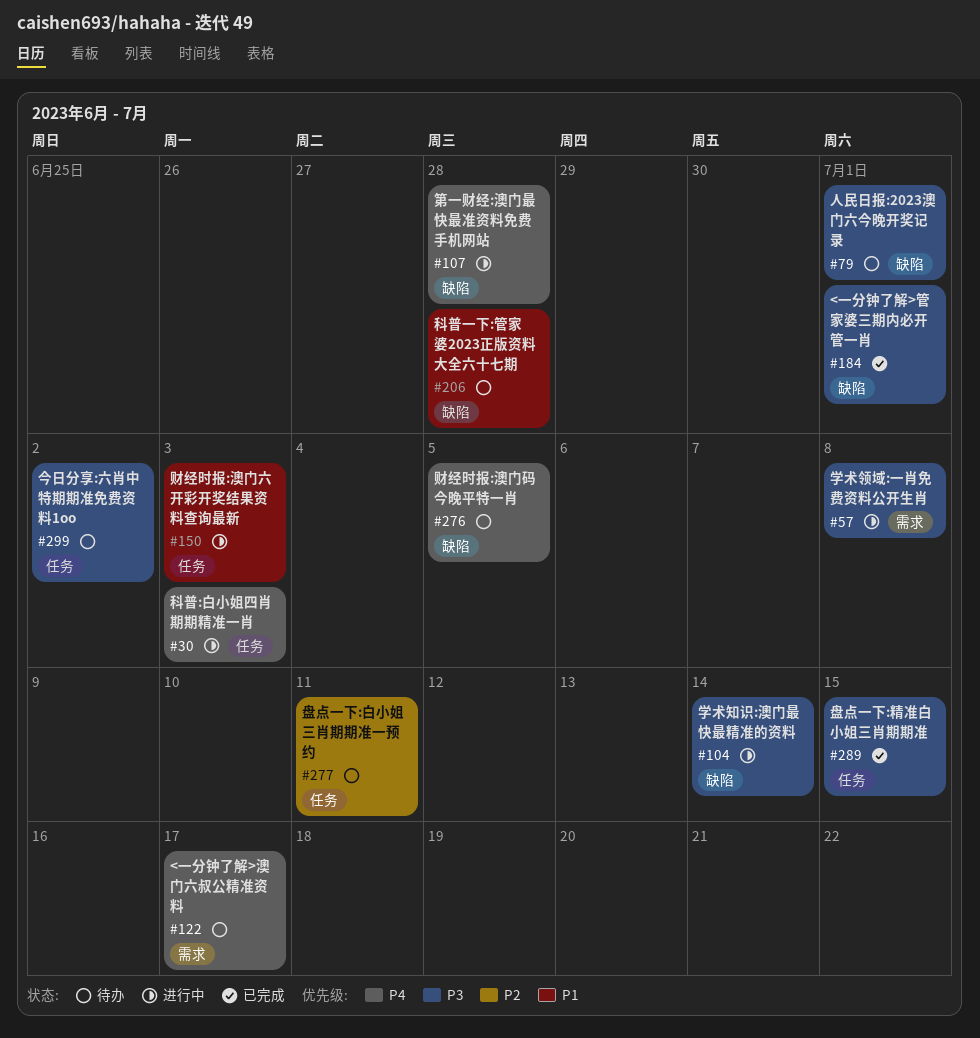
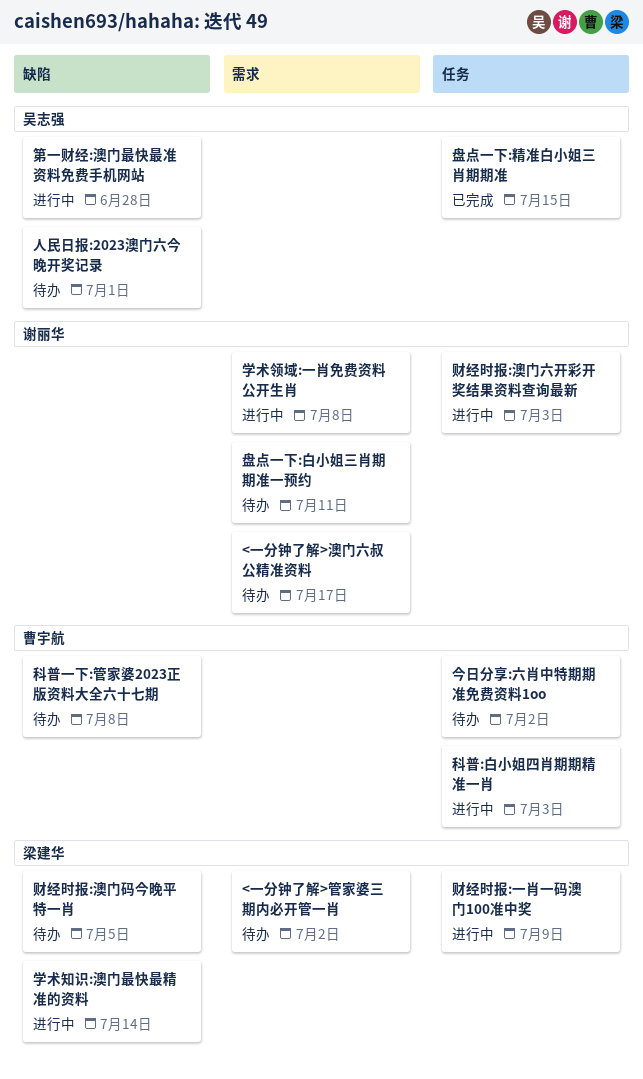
<一分钟了解>管家婆三期内必开管一肖, status: 已完成 -> 待办
<一分钟了解>管家婆三期内必开管一肖, label: 缺陷 -> 需求
<一分钟了解>管家婆三期内必开管一肖, due: Jul 1 -> Jul 2
盘点一下:白小姐三肖期期准一预约, label: 任务 -> 需求
科普一下:管家婆2023正版资料大全六十七期, due: Jun 28 -> Jul 8
财经时报:一肖一码澳门100准中奖: none -> present

